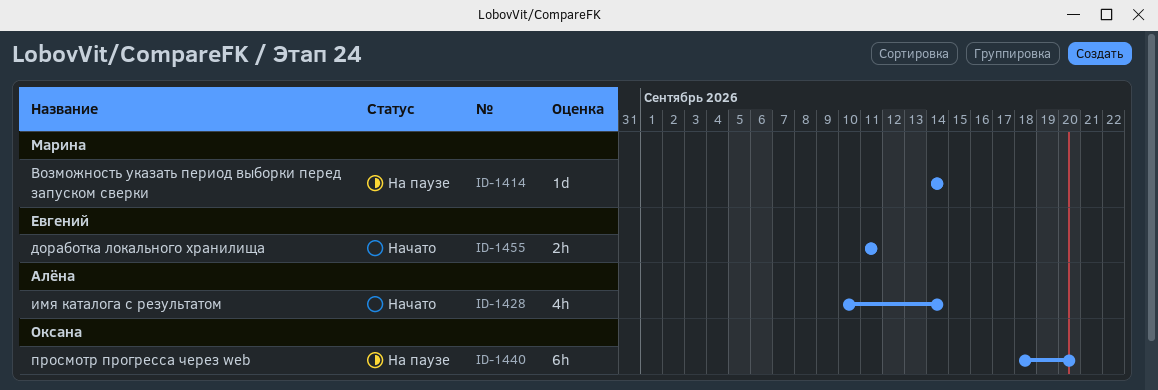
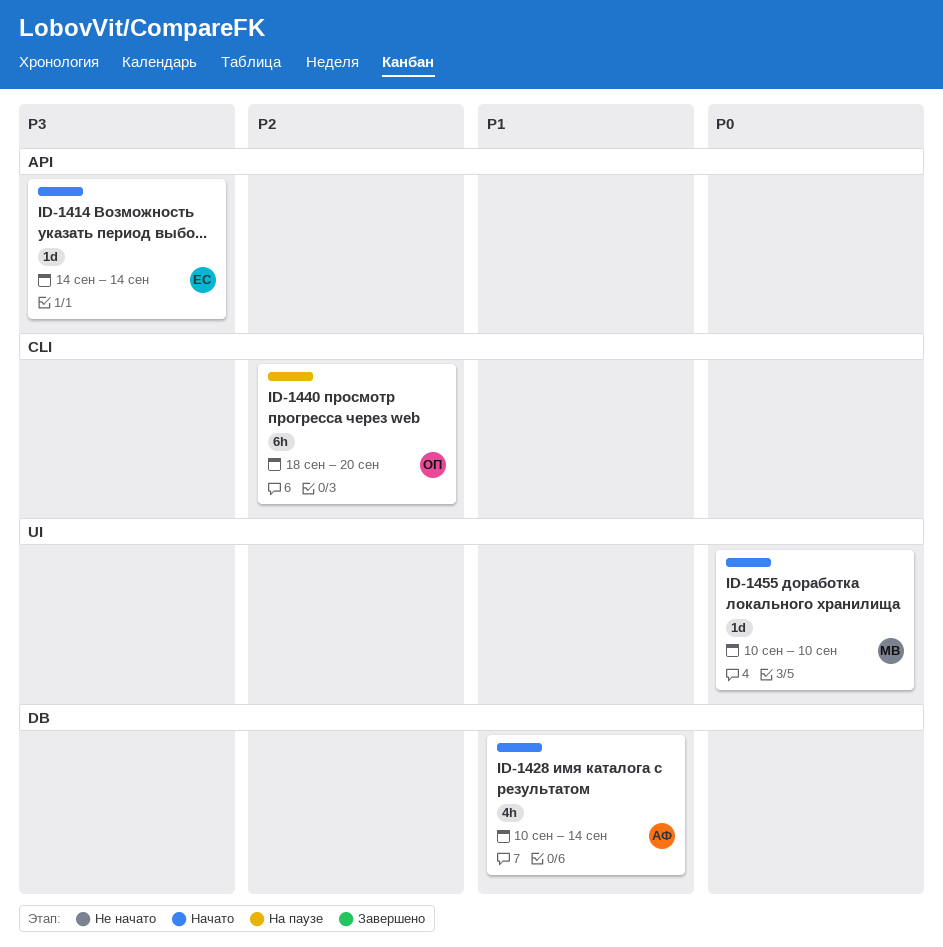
ID-1414, status: На паузе -> Начато
ID-1414, owner: Марина -> Евгений
ID-1455, owner: Евгений -> Марина
ID-1455, estimate: 2h -> 1d
ID-1455, start: Sep 11 -> Sep 10
ID-1455, due: Sep 11 -> Sep 10

